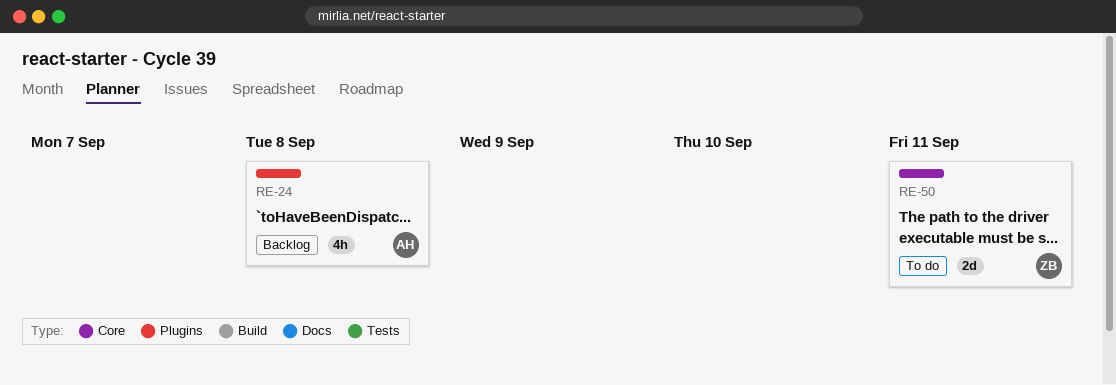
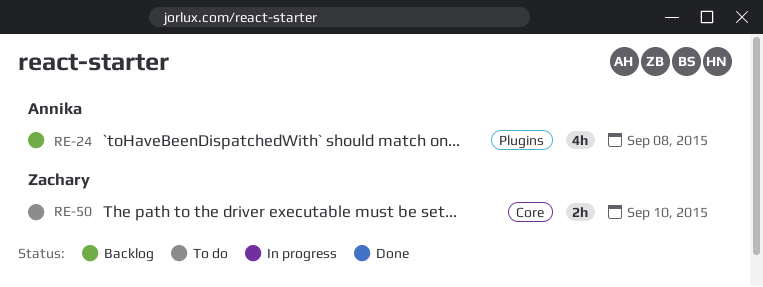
RE-50, estimate: 2d -> 2h
RE-50, due: Sep 11 -> Sep 10

